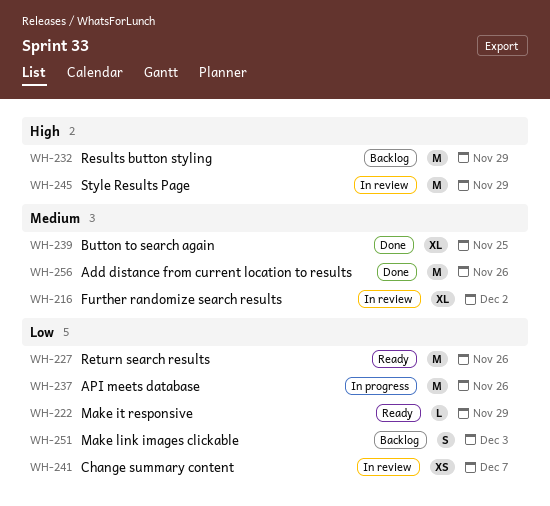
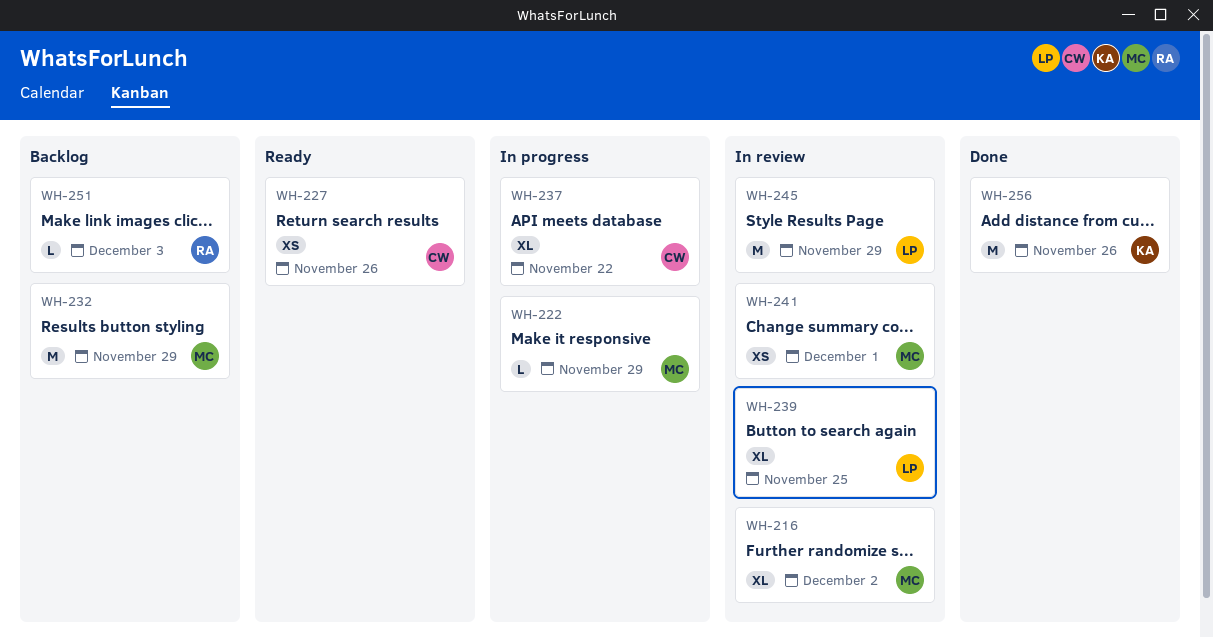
WH-222, status: Ready -> In progress
WH-227, estimate: M -> XS
WH-237, estimate: M -> XL
WH-237, due: Nov 26 -> Nov 22
WH-239, status: Done -> In review
WH-241, due: Dec 7 -> Dec 1
WH-251, estimate: S -> L

